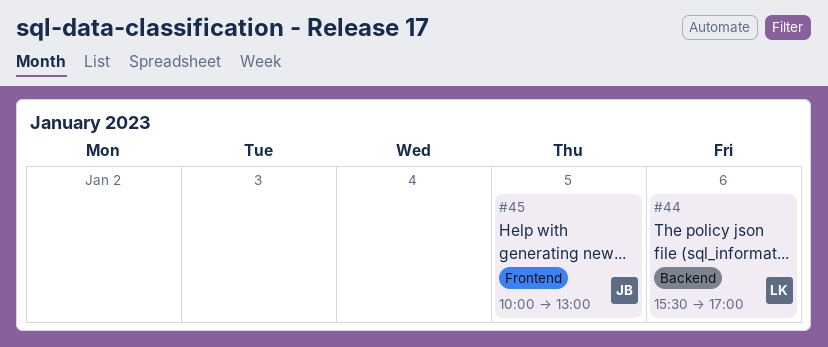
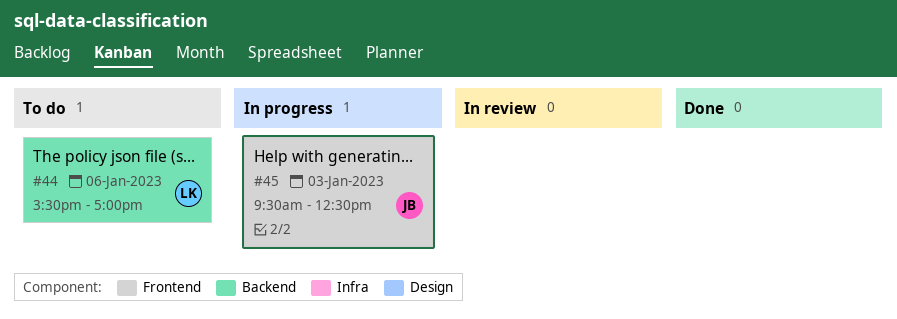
#45, day: Jan 5 -> Jan 3
#45, begins: 10:00 -> 09:30
#45, ends: 13:00 -> 12:30

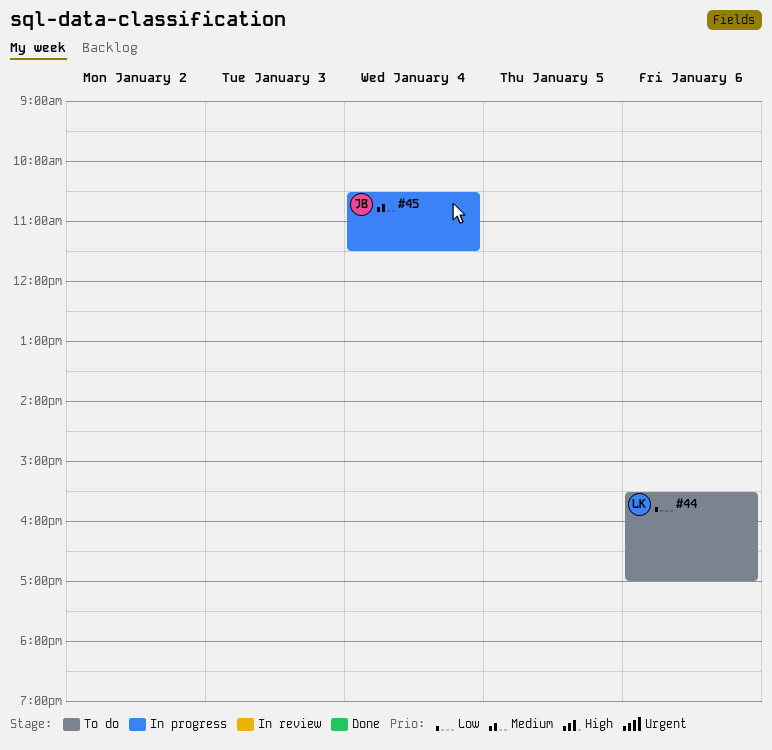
#45, day: Jan 3 -> Jan 4
#45, begins: 09:30 -> 10:30
#45, ends: 12:30 -> 11:30

